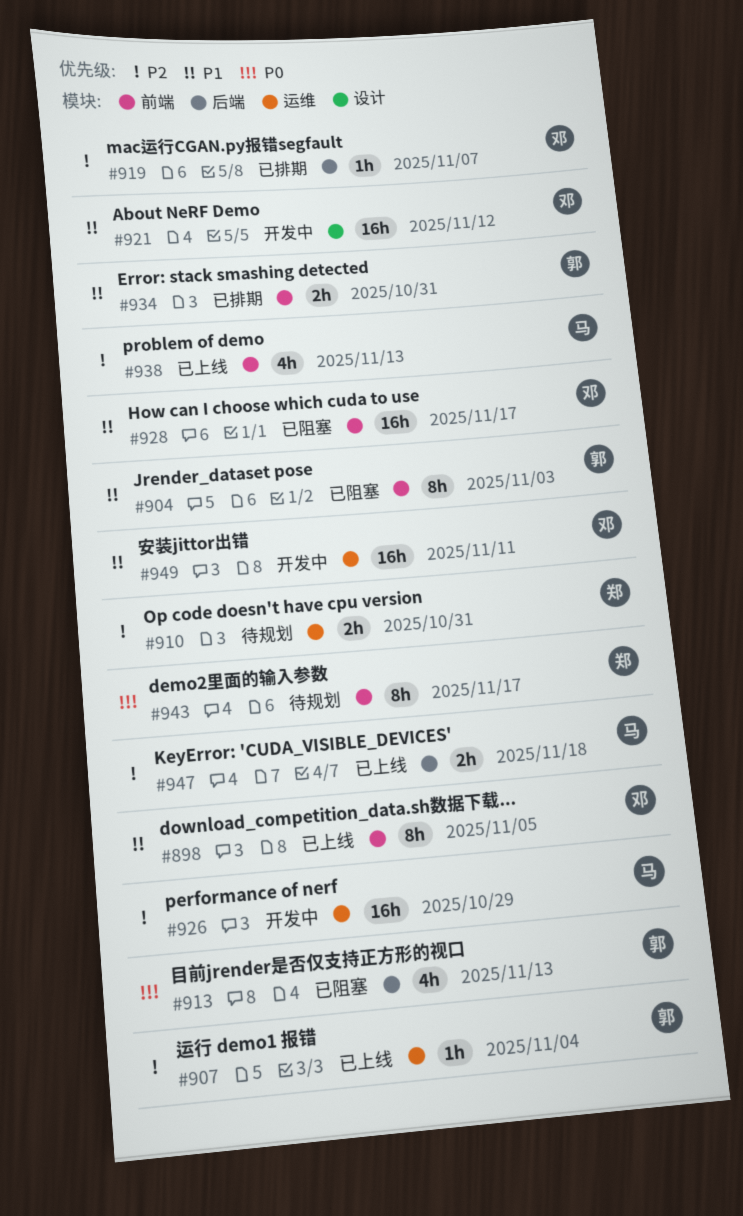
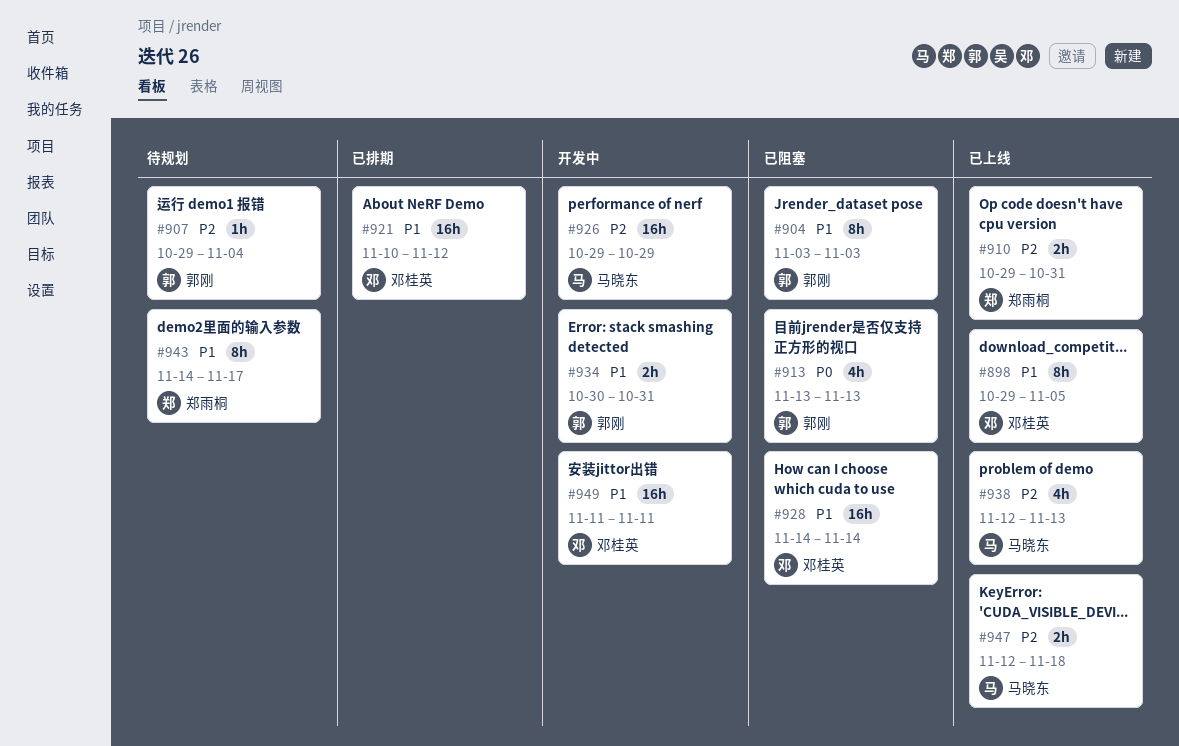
#907, status: 已上线 -> 待规划
#910, status: 待规划 -> 已上线
#919: present -> none
#921, status: 开发中 -> 已排期
#928, due: Nov 17 -> Nov 14
#934, status: 已排期 -> 开发中
#943, priority: P0 -> P1

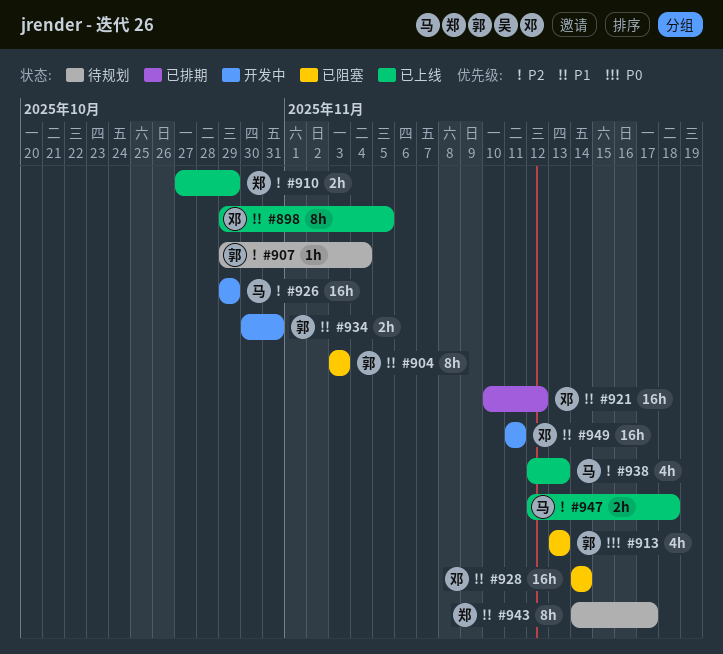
#910, start: Oct 29 -> Oct 27
#910, due: Oct 31 -> Oct 29

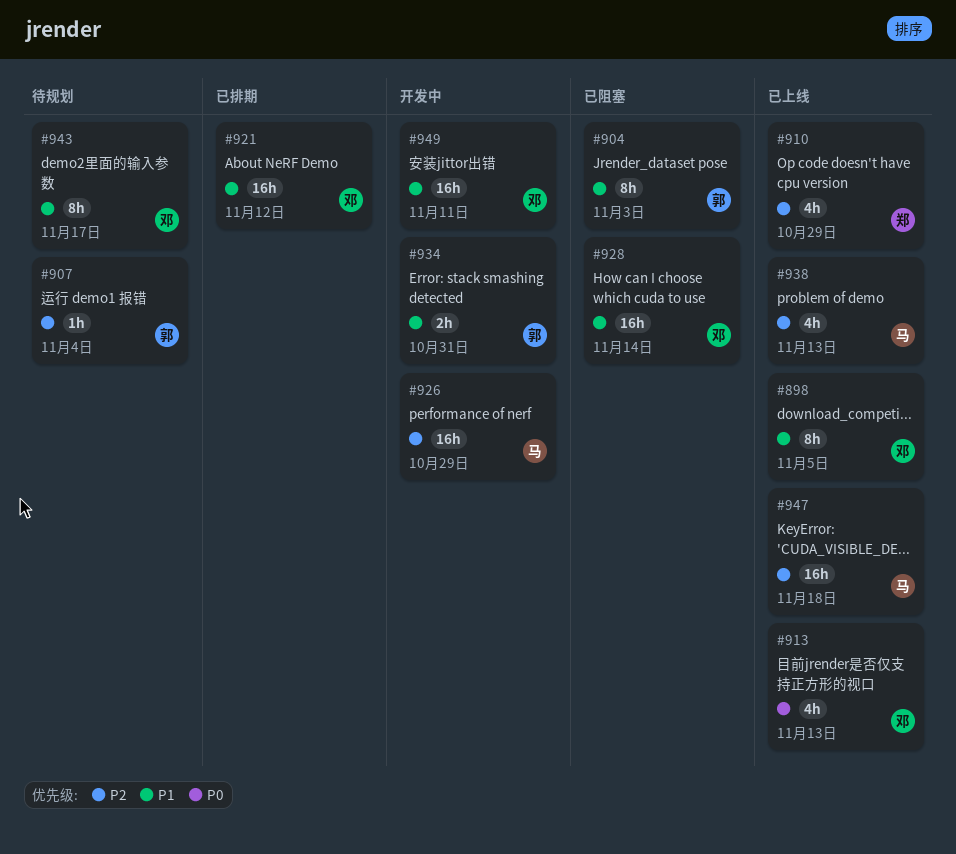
#910, estimate: 2h -> 4h
#913, status: 已阻塞 -> 已上线
#913, owner: 郭 -> 邓
#943, owner: 郑 -> 邓
#947, estimate: 2h -> 16h

